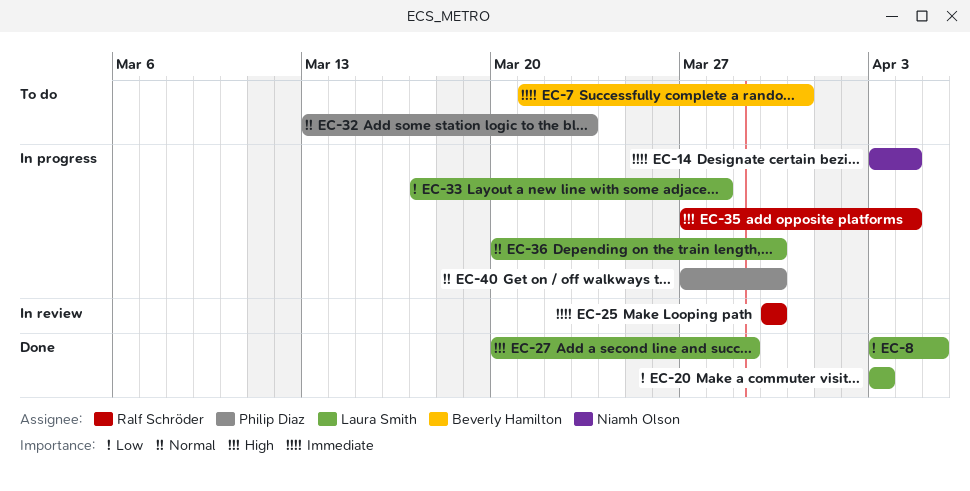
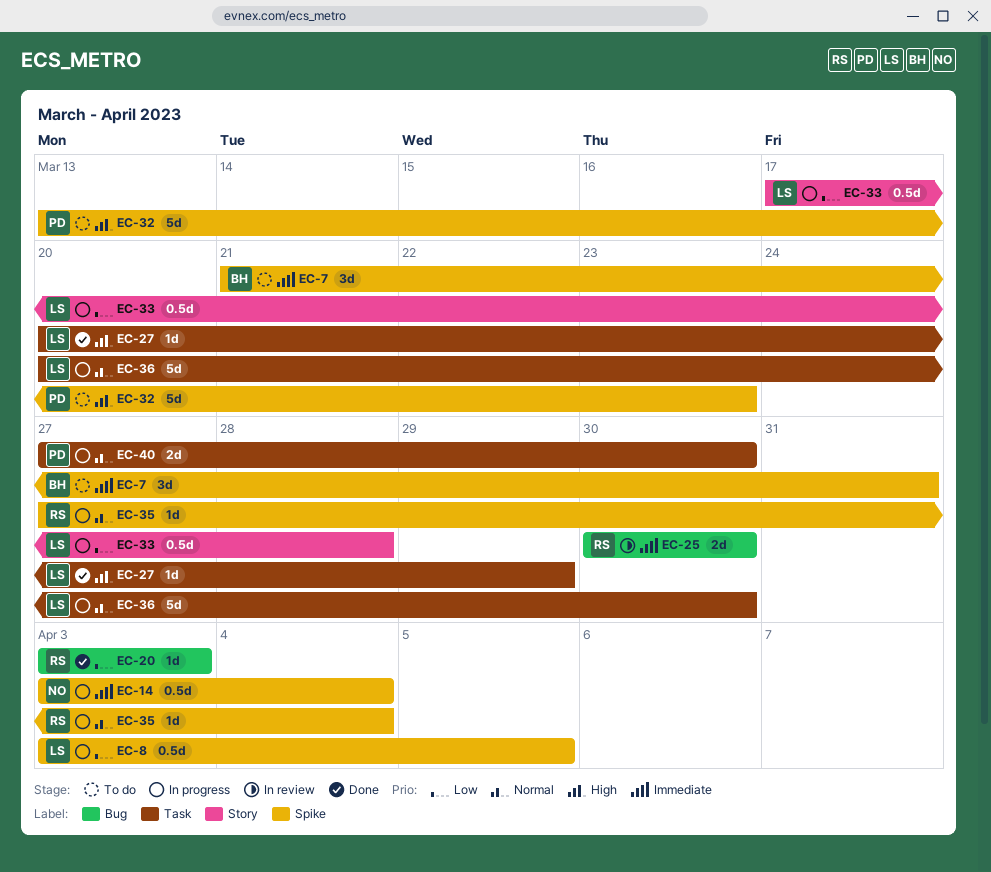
EC-8, status: Done -> In progress
EC-20, owner: Laura Smith -> Ralf Schröder
EC-32, priority: Normal -> High
EC-35, priority: High -> Normal

